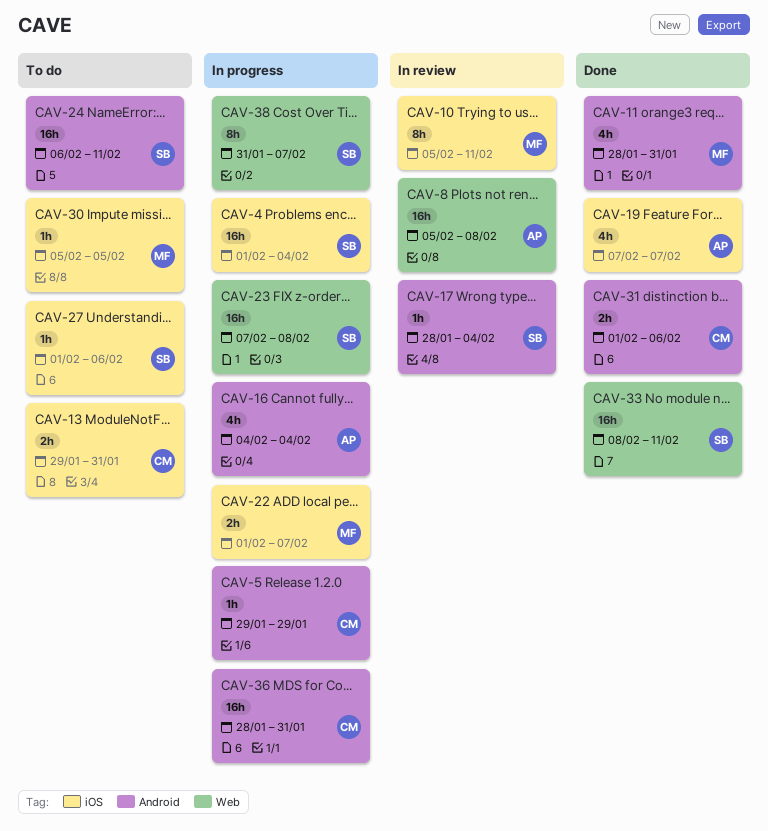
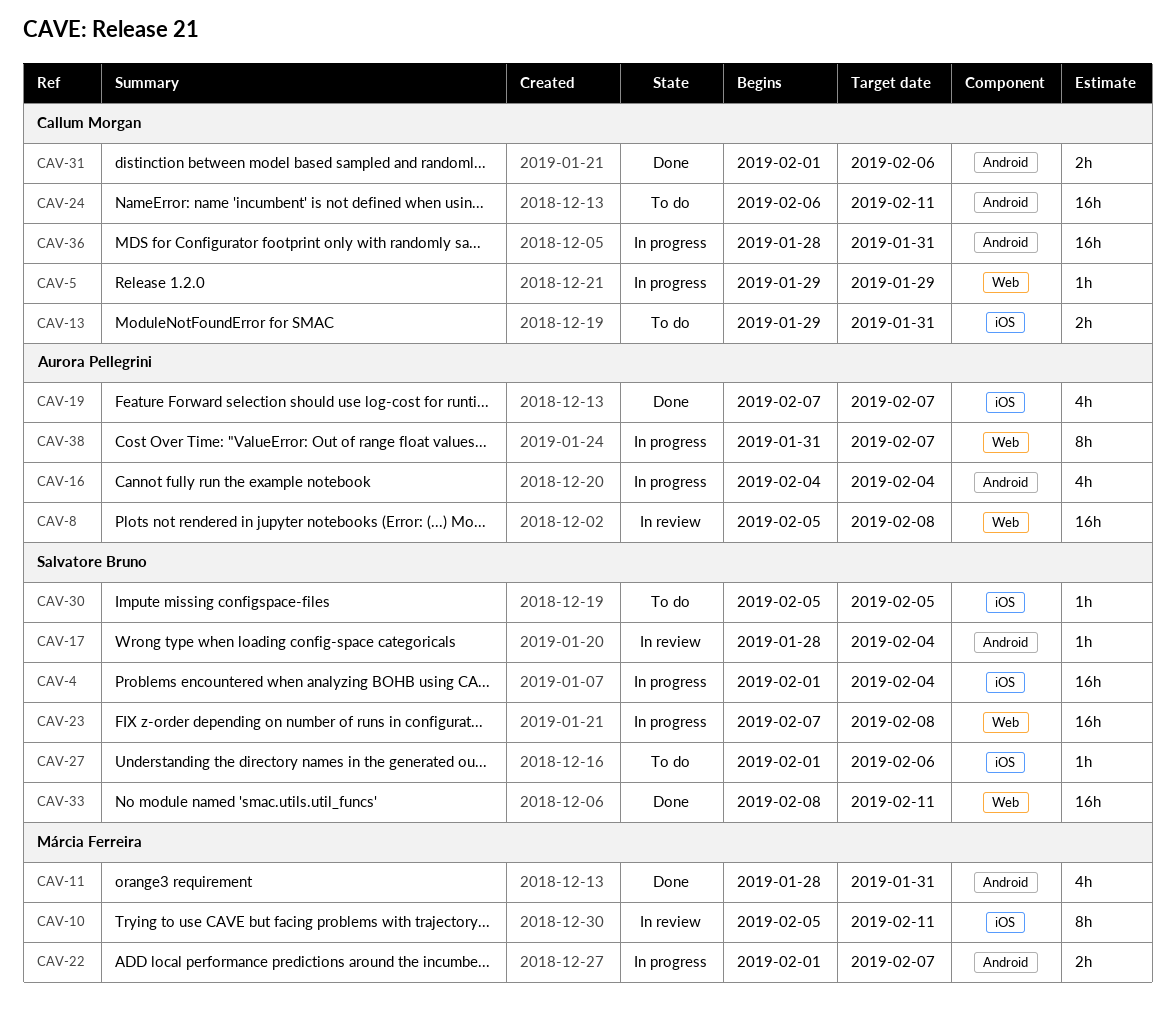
CAV-5, label: Android -> Web
CAV-22, label: iOS -> Android
CAV-24, owner: Salvatore Bruno -> Callum Morgan
CAV-30, owner: Márcia Ferreira -> Salvatore Bruno
CAV-38, owner: Salvatore Bruno -> Aurora Pellegrini

